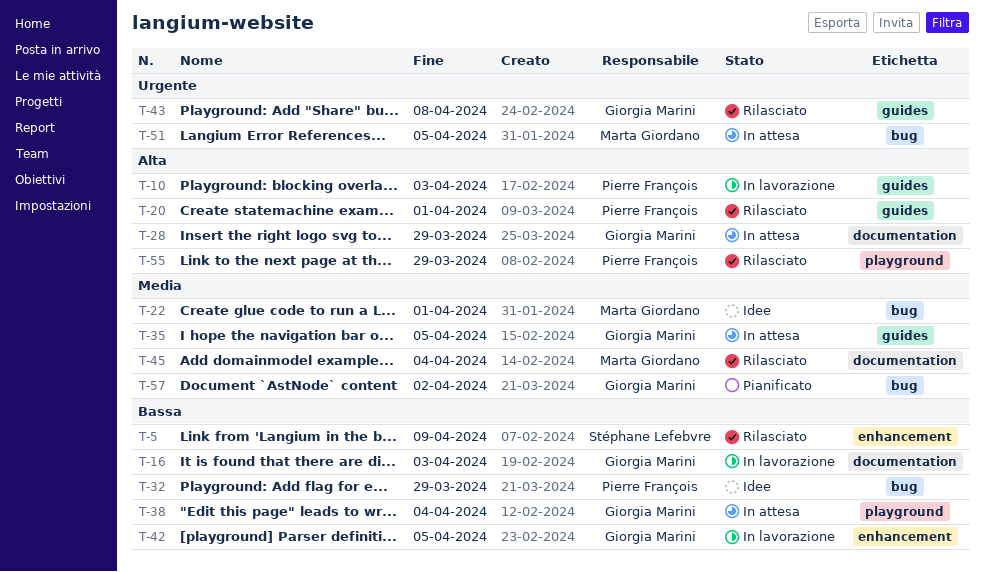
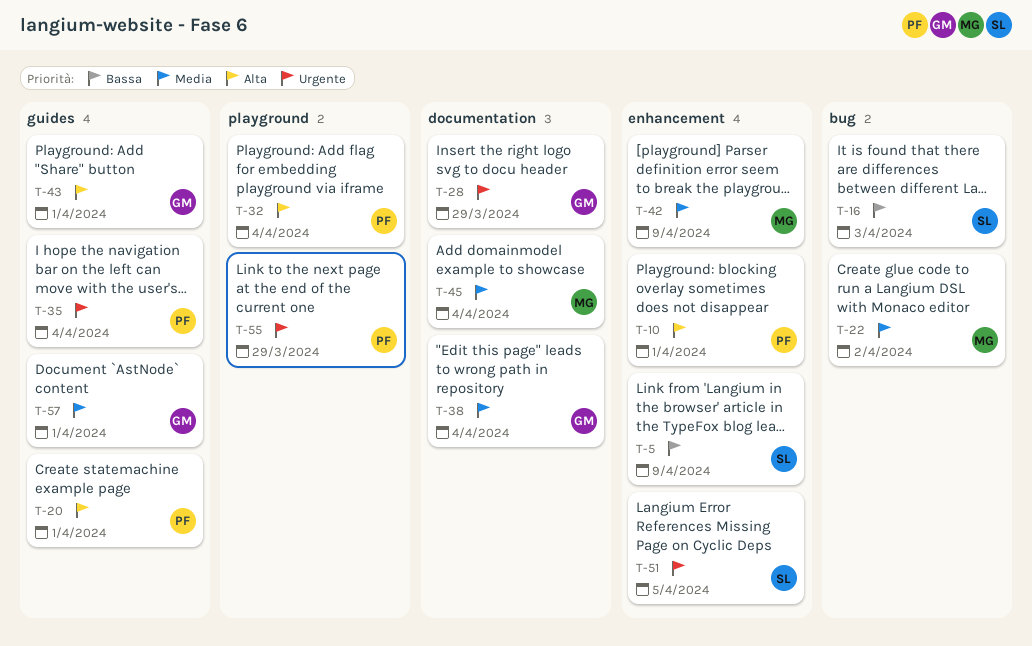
T-10, label: guides -> enhancement
T-10, due: Apr 3 -> Apr 1
T-16, owner: Giorgia Marini -> Stéphane Lefebvre
T-16, label: documentation -> bug
T-22, due: Apr 1 -> Apr 2
T-28, priority: Alta -> Urgente
T-32, priority: Bassa -> Alta
T-32, label: bug -> playground
T-32, due: Mar 29 -> Apr 4
T-35, owner: Giorgia Marini -> Pierre François
T-35, priority: Media -> Urgente
T-35, due: Apr 5 -> Apr 4
T-38, priority: Bassa -> Media
T-38, label: playground -> documentation
T-42, owner: Giorgia Marini -> Marta Giordano
T-42, priority: Bassa -> Media
T-42, due: Apr 5 -> Apr 9
T-43, priority: Urgente -> Alta
T-43, due: Apr 8 -> Apr 1
T-51, owner: Marta Giordano -> Stéphane Lefebvre
T-51, label: bug -> enhancement
T-55, priority: Alta -> Urgente
T-57, label: bug -> guides
T-57, due: Apr 2 -> Apr 1

